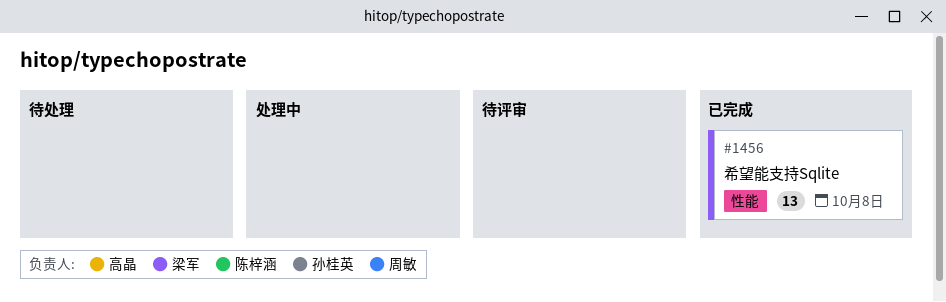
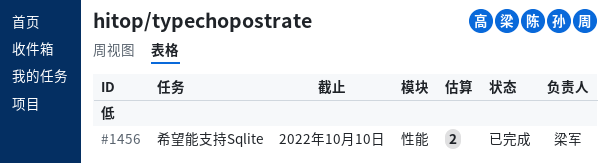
#1456, estimate: 13 -> 2
#1456, due: Oct 8 -> Oct 10

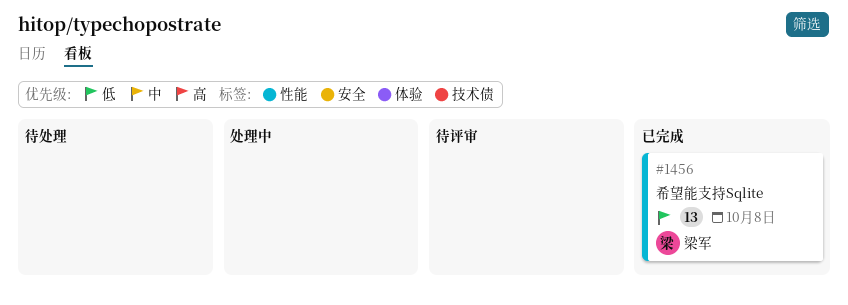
#1456, estimate: 2 -> 13
#1456, due: Oct 10 -> Oct 8

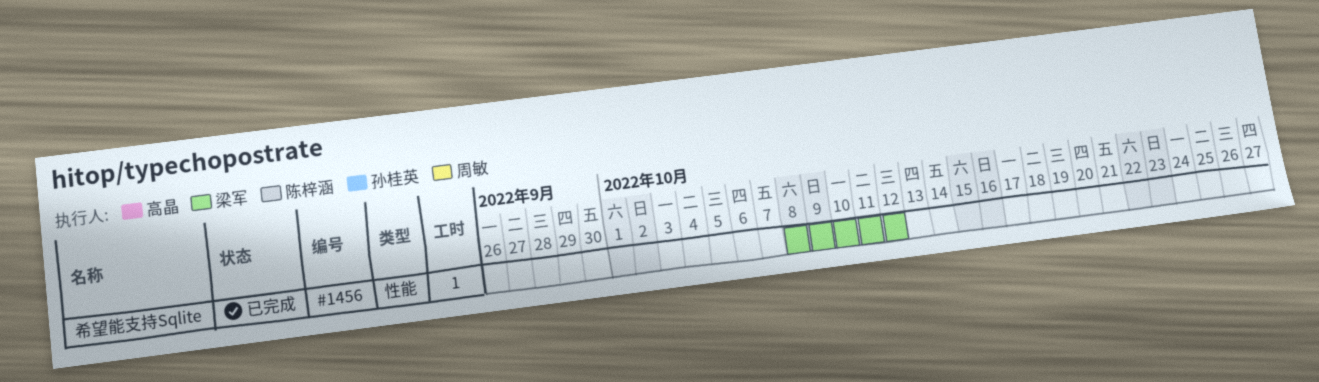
#1456, estimate: 13 -> 1
#1456, due: Oct 8 -> Oct 12

